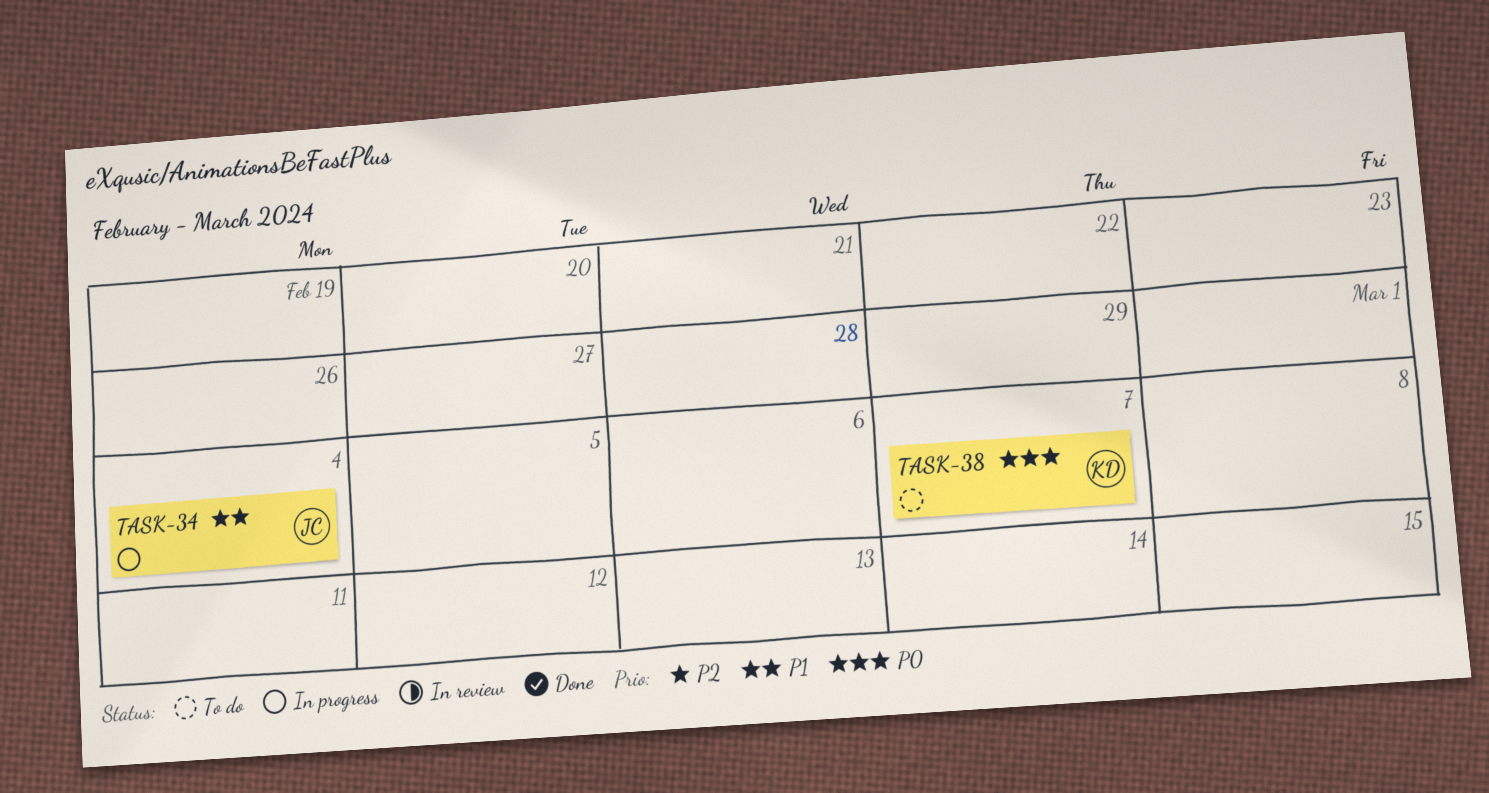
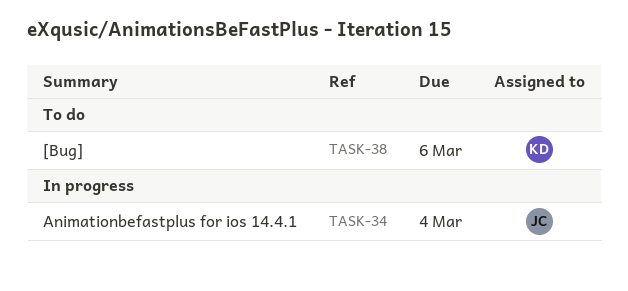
TASK-38, due: Mar 7 -> Mar 6

